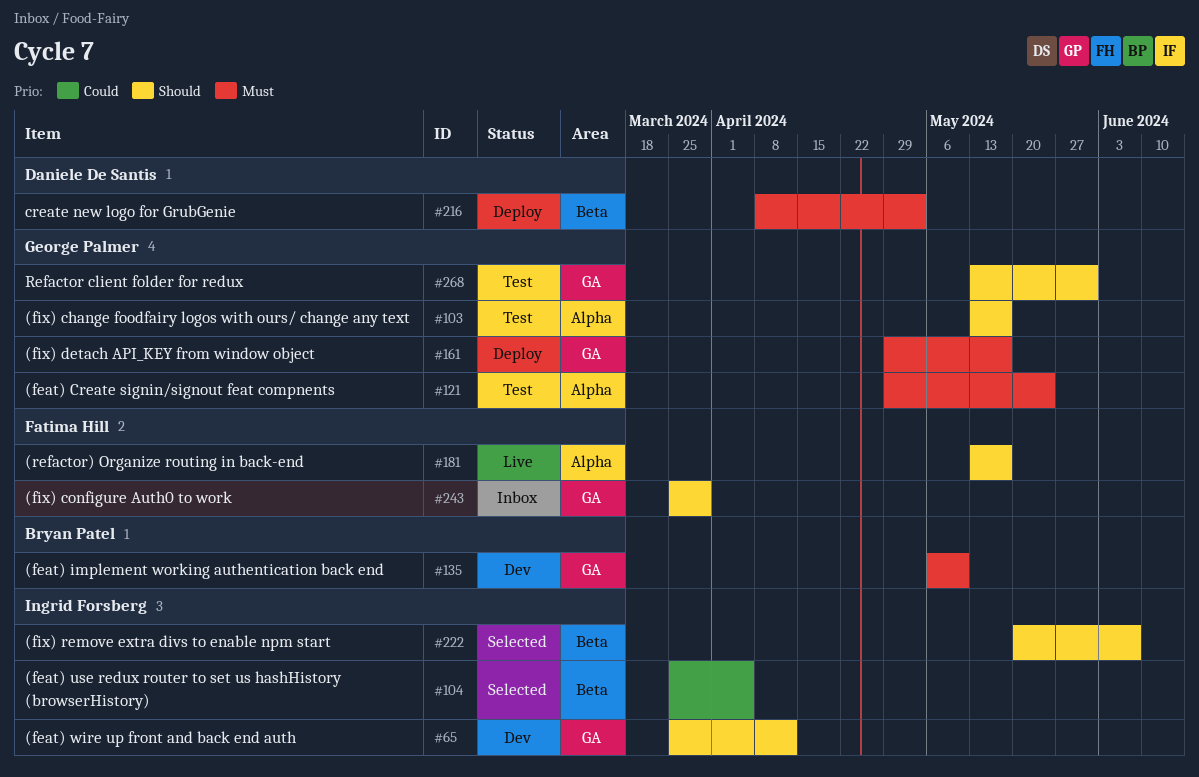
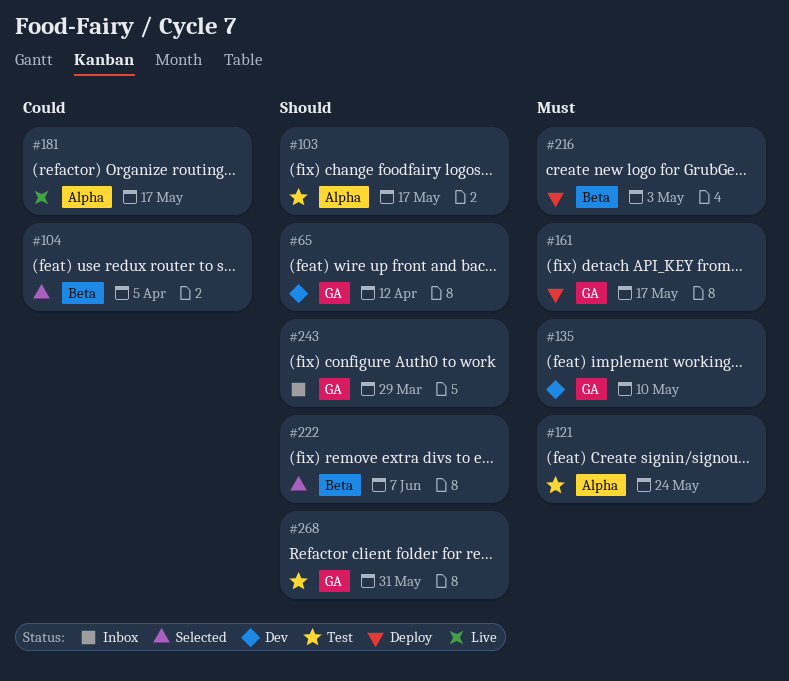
#181, priority: Should -> Could

